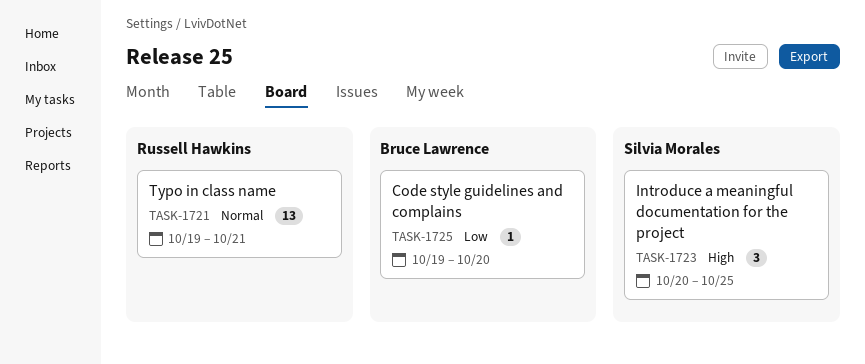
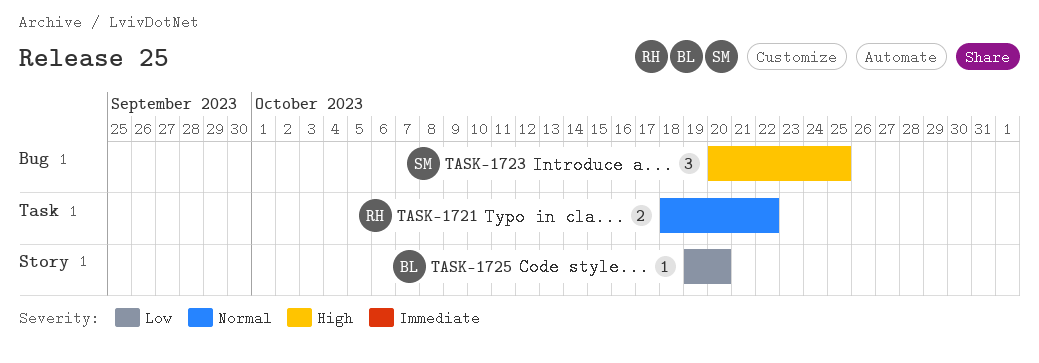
TASK-1721, estimate: 13 -> 2
TASK-1721, start: Oct 19 -> Oct 18
TASK-1721, due: Oct 21 -> Oct 22

